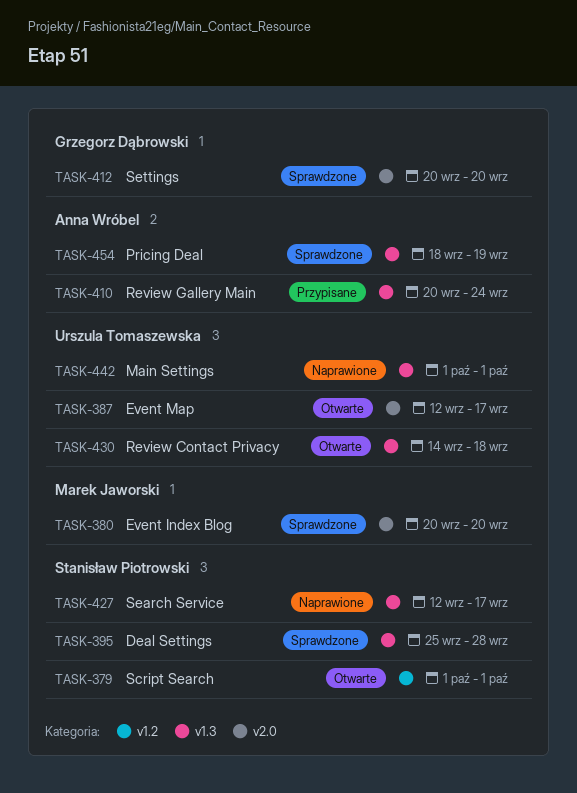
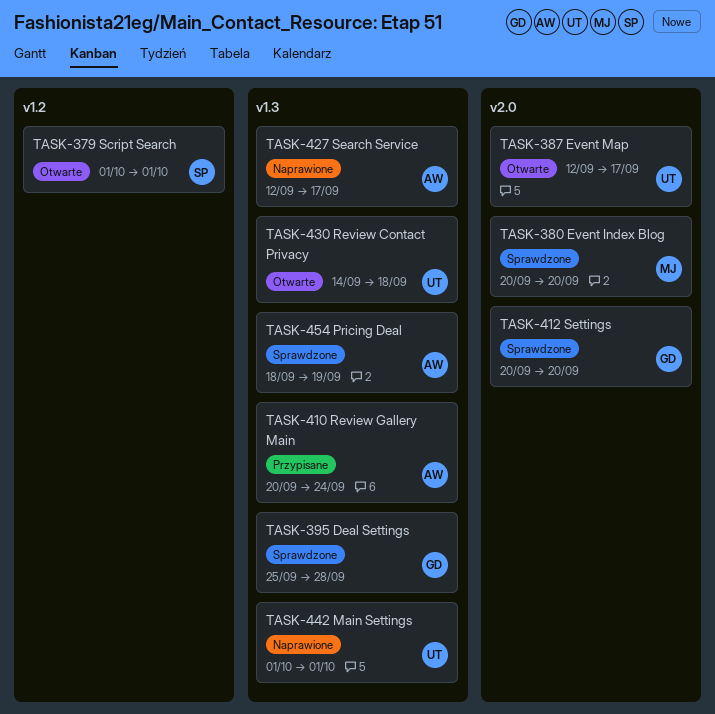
TASK-395, owner: Stanisław Piotrowski -> Grzegorz Dąbrowski
TASK-427, owner: Stanisław Piotrowski -> Anna Wróbel

